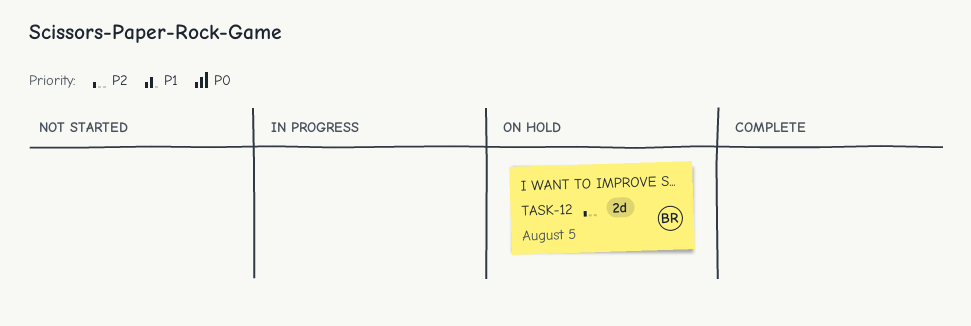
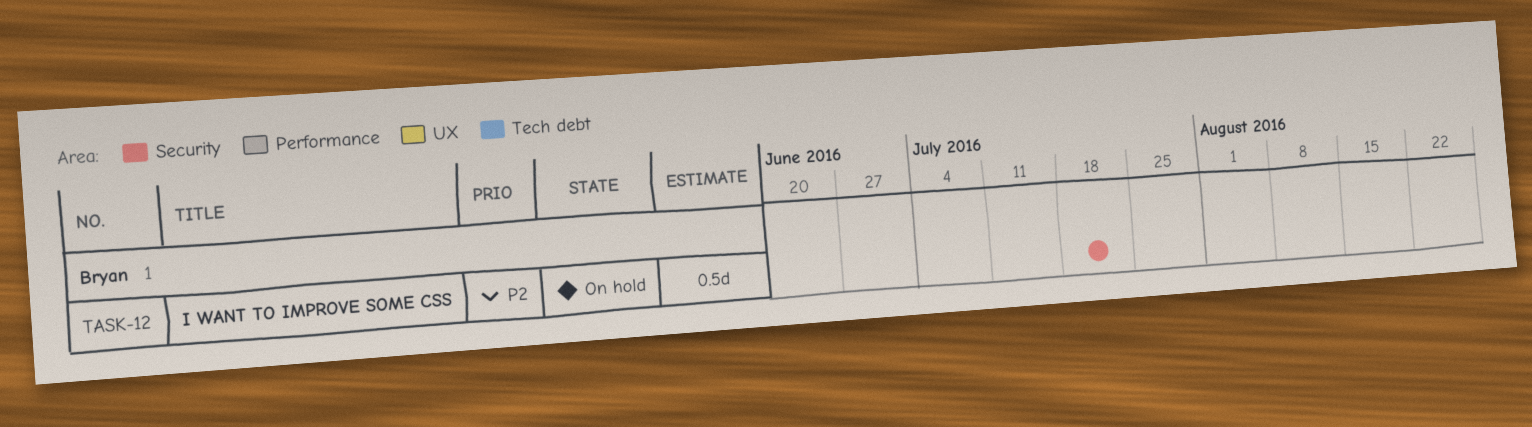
TASK-12, estimate: 2d -> 0.5d
TASK-12, due: Aug 5 -> Jul 22

